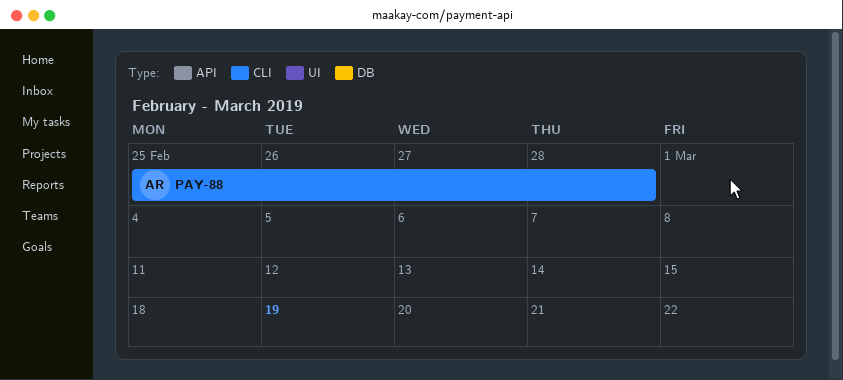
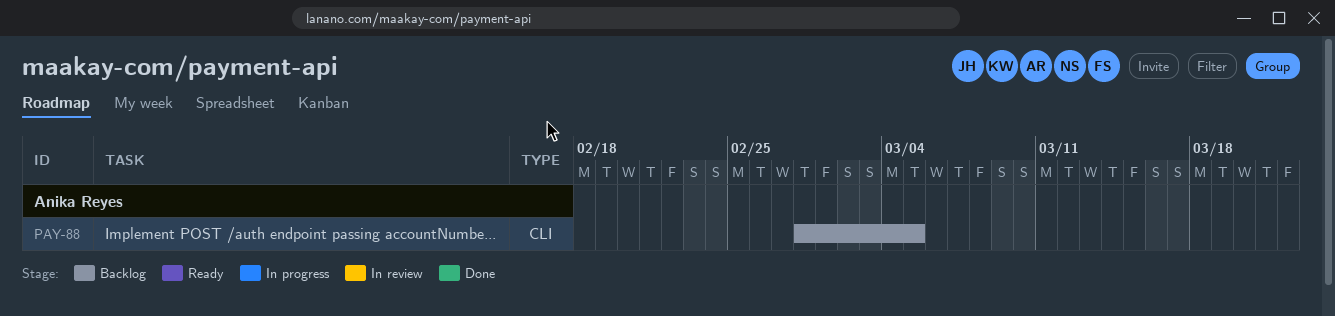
PAY-88, start: Feb 25 -> Feb 28
PAY-88, due: Feb 28 -> Mar 5

